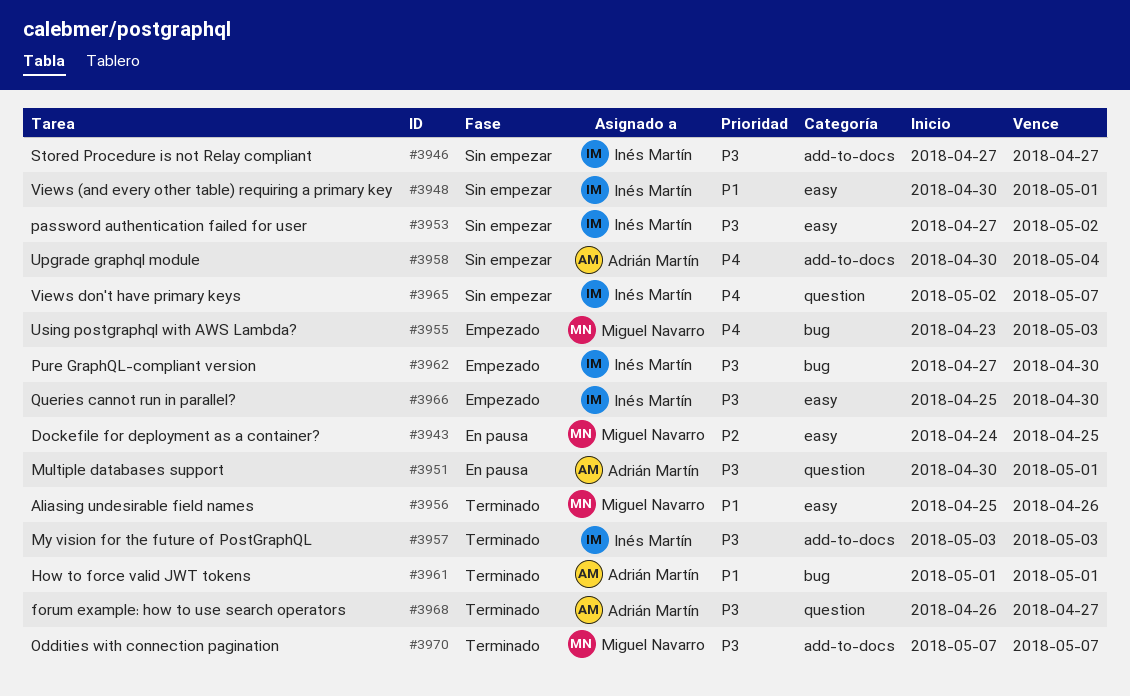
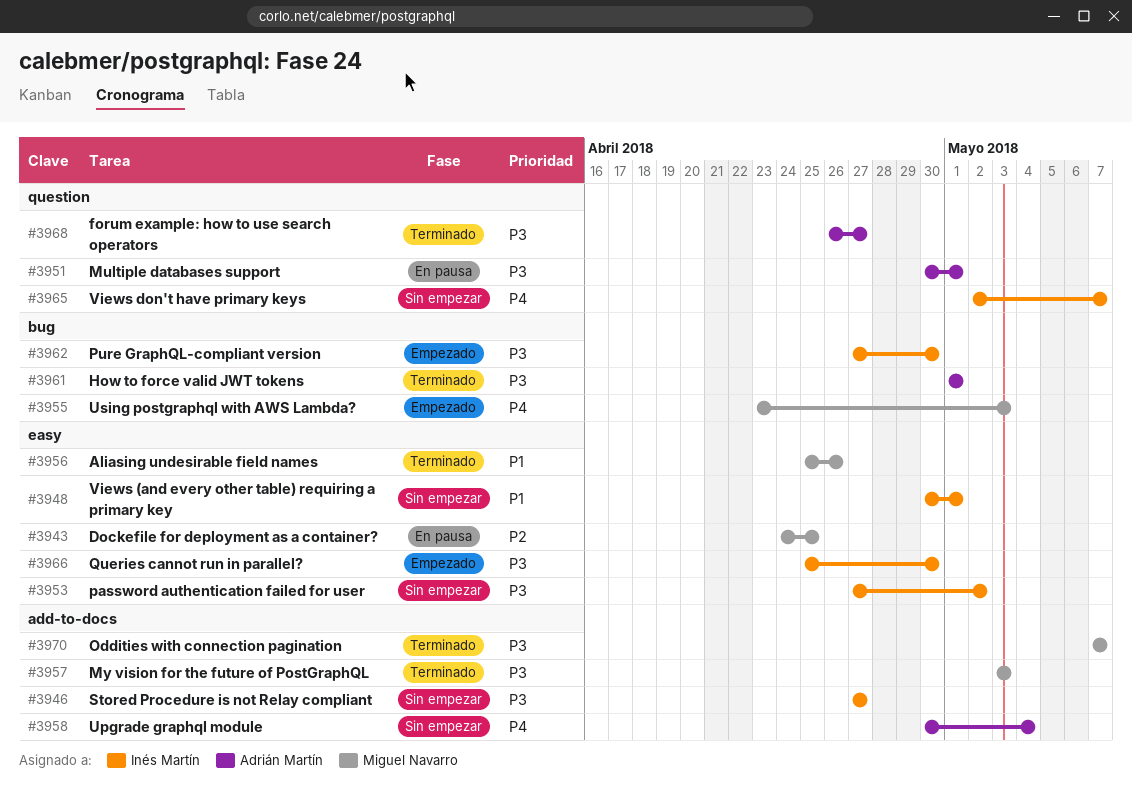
#3957, owner: Inés Martín -> Miguel Navarro
#3961, priority: P1 -> P3

